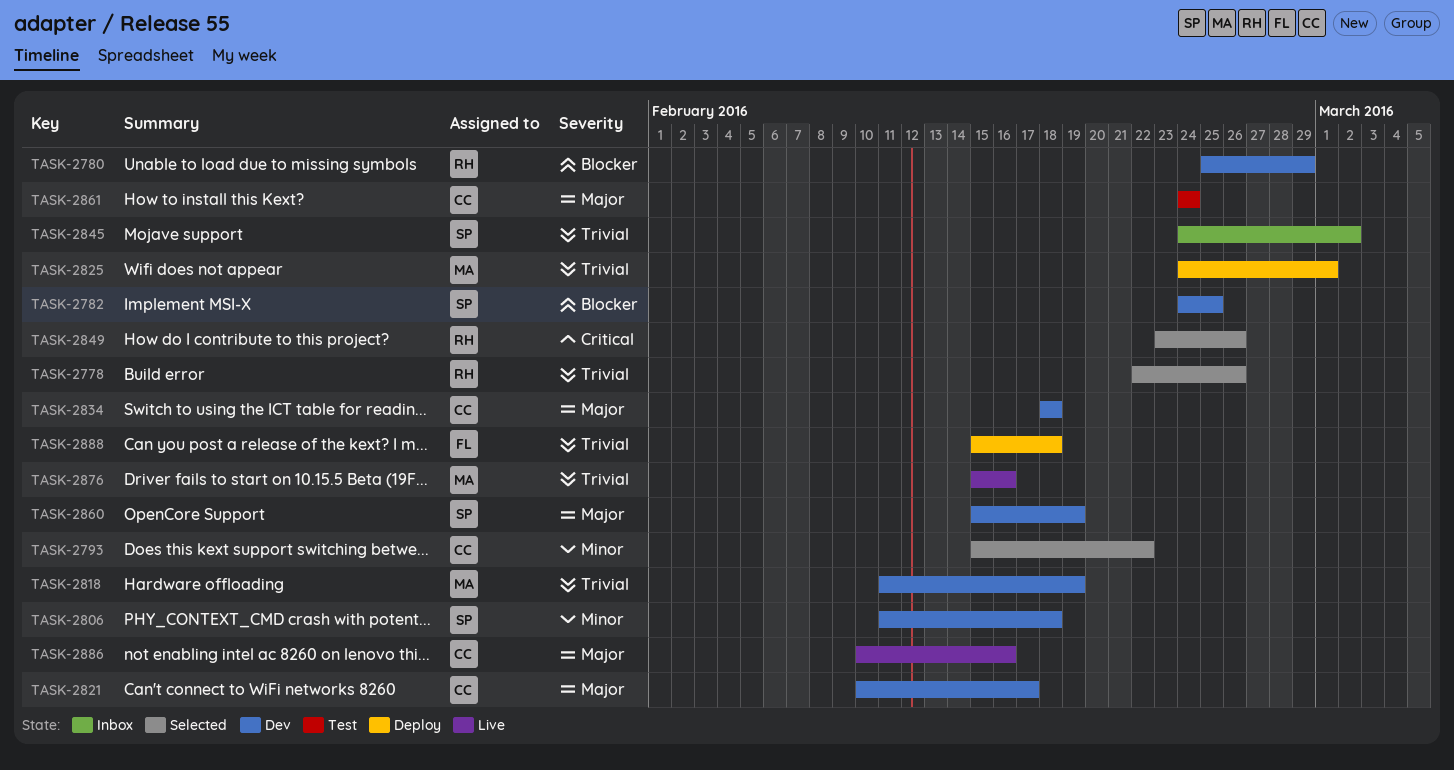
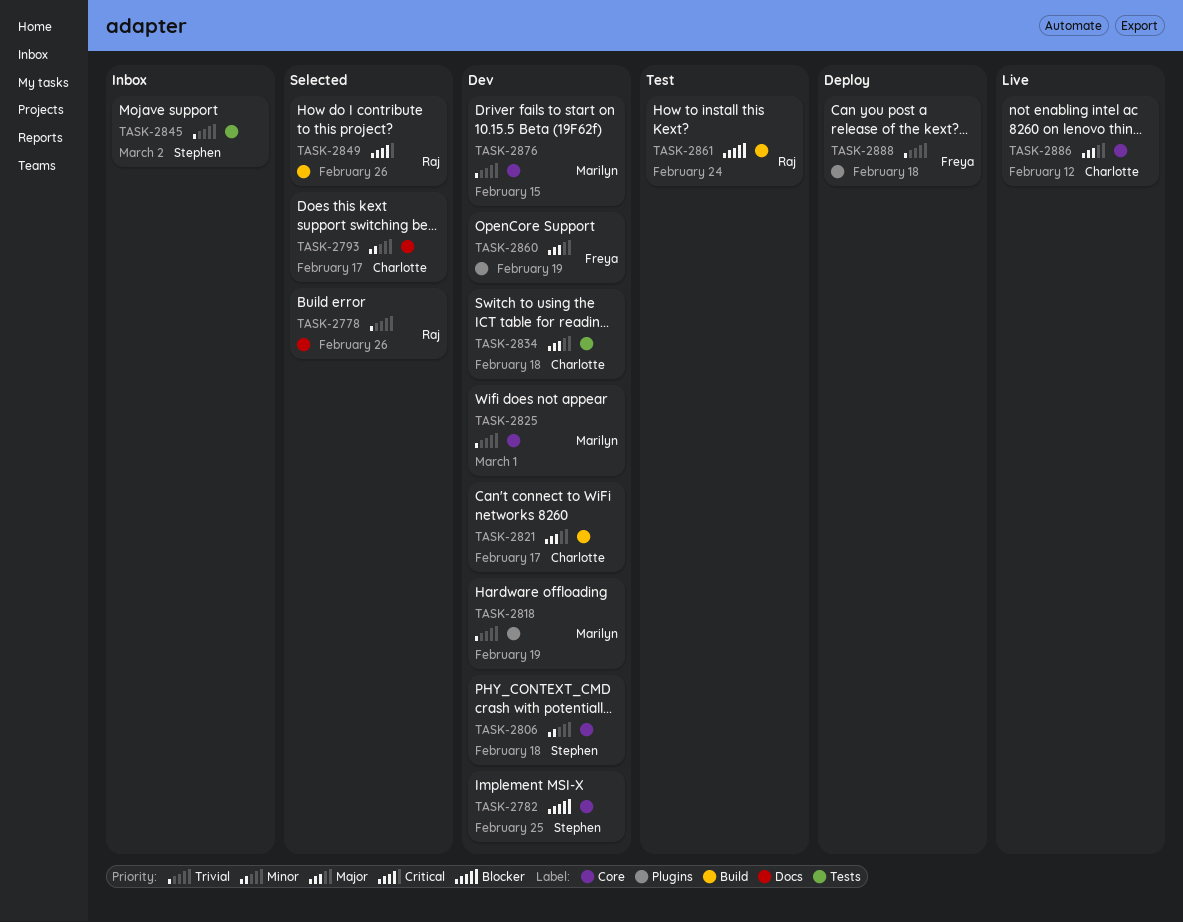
TASK-2780: present -> none
TASK-2793, due: Feb 22 -> Feb 17
TASK-2825, status: Deploy -> Dev
TASK-2860, owner: Stephen -> Freya
TASK-2861, owner: Charlotte -> Raj
TASK-2861, priority: Major -> Blocker
TASK-2876, status: Live -> Dev
TASK-2876, due: Feb 16 -> Feb 15
TASK-2886, due: Feb 16 -> Feb 12

